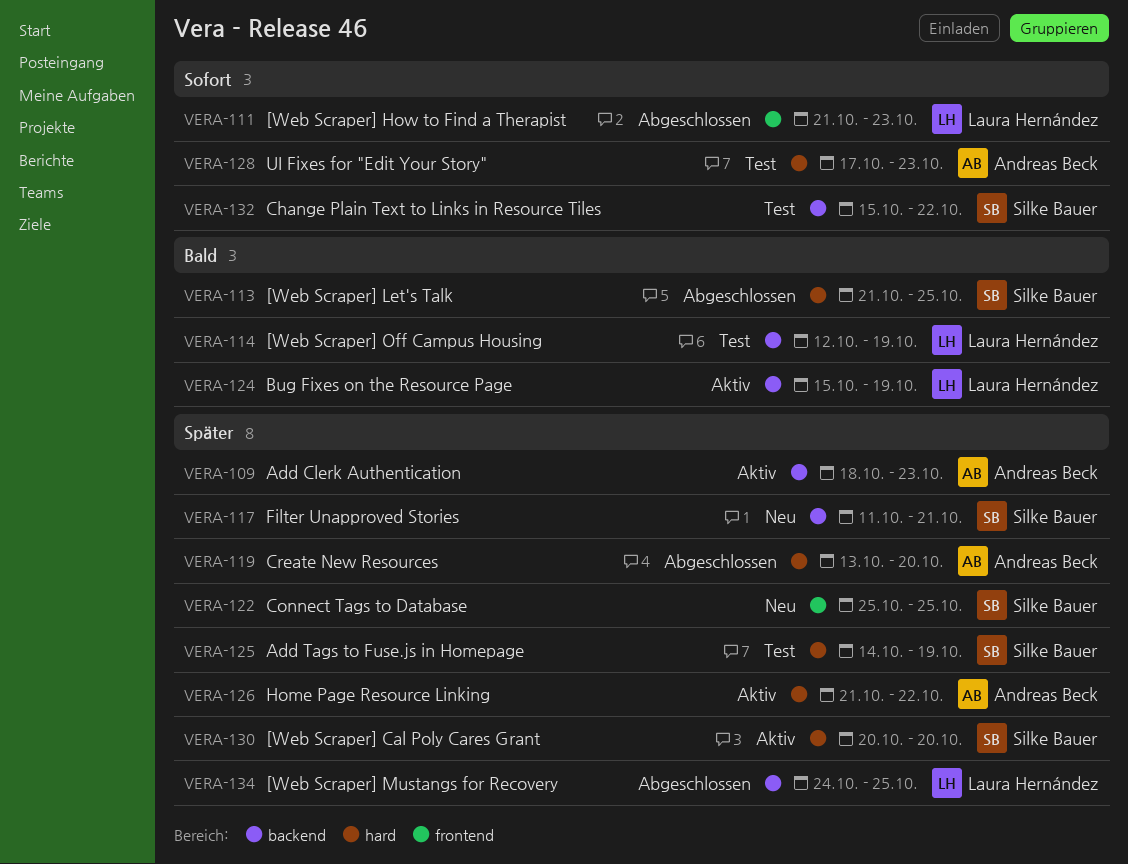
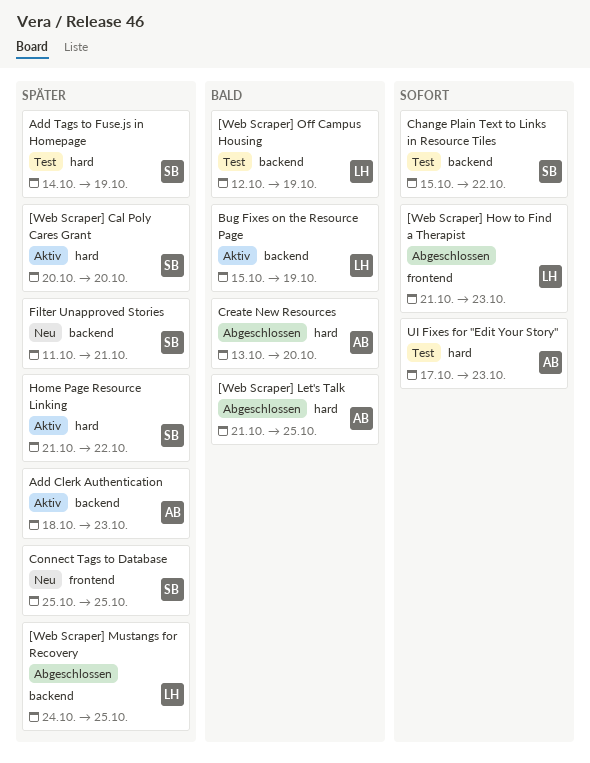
[Web Scraper] Let's Talk, owner: Silke Bauer -> Andreas Beck
Create New Resources, priority: Später -> Bald
Home Page Resource Linking, owner: Andreas Beck -> Silke Bauer

